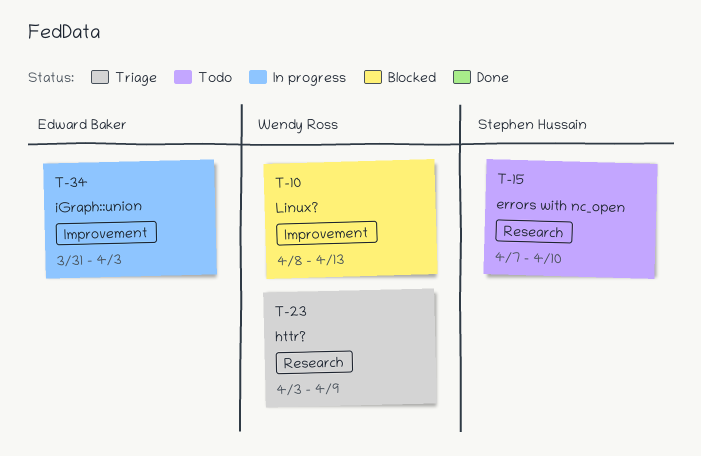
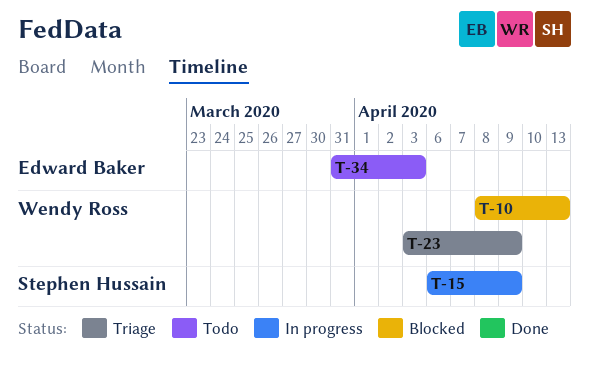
T-15, status: Todo -> In progress
T-15, start: Apr 7 -> Apr 6
T-15, due: Apr 10 -> Apr 9
T-34, status: In progress -> Todo

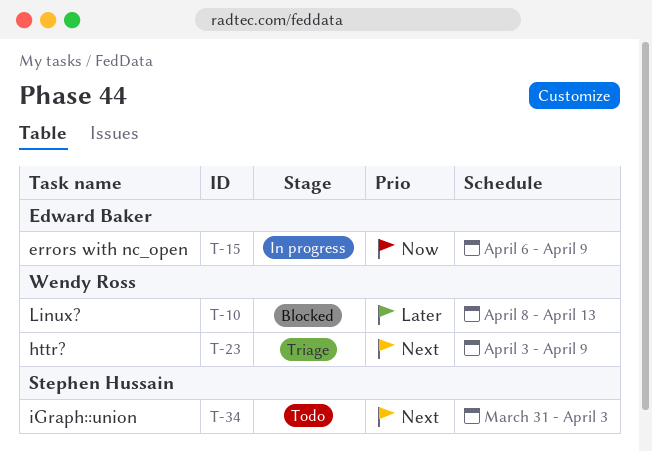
T-15, owner: Stephen Hussain -> Edward Baker
T-34, owner: Edward Baker -> Stephen Hussain

